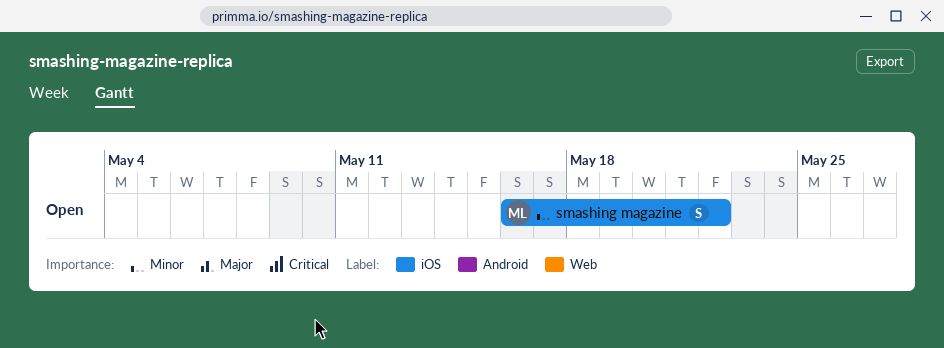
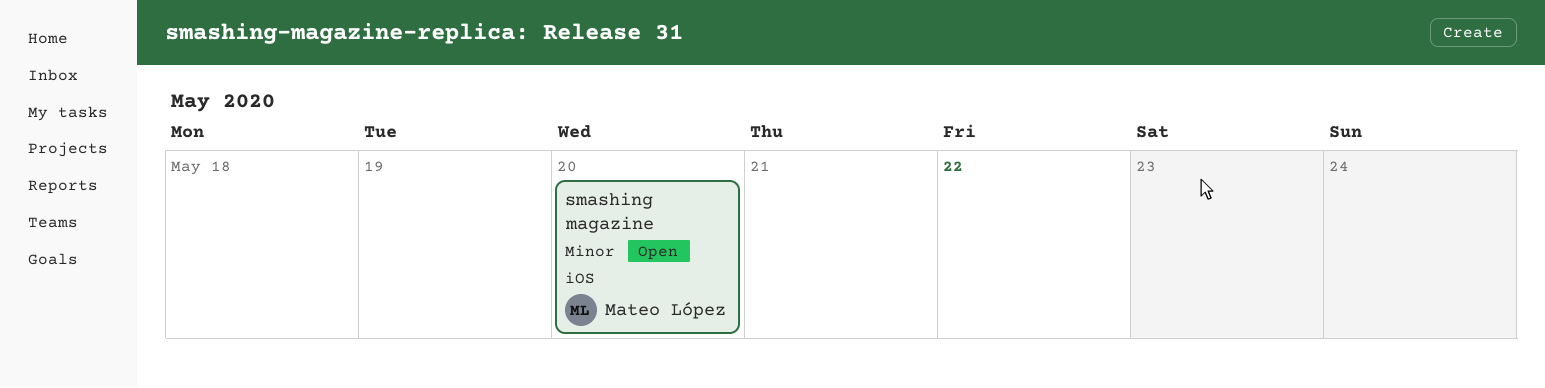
smashing magazine, due: May 22 -> May 20

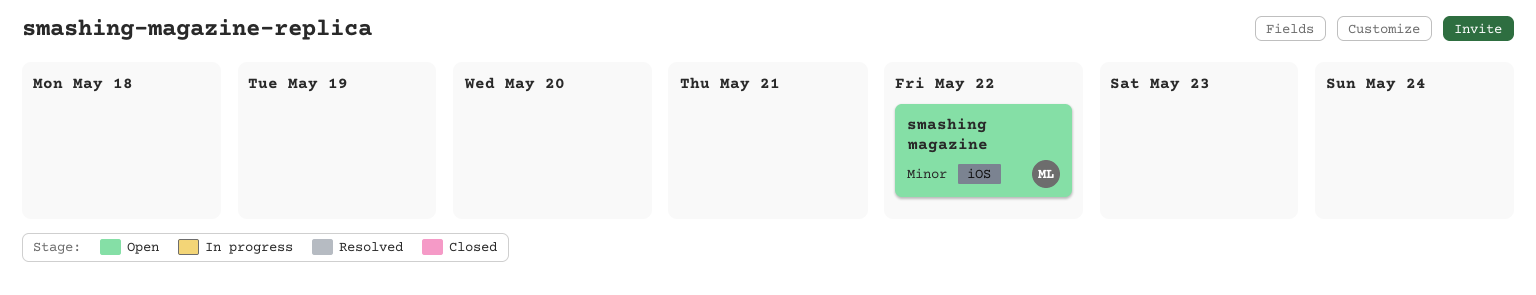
smashing magazine, due: May 20 -> May 22

